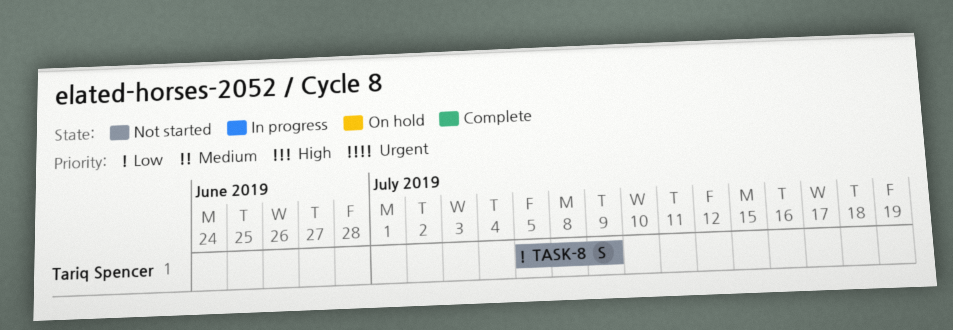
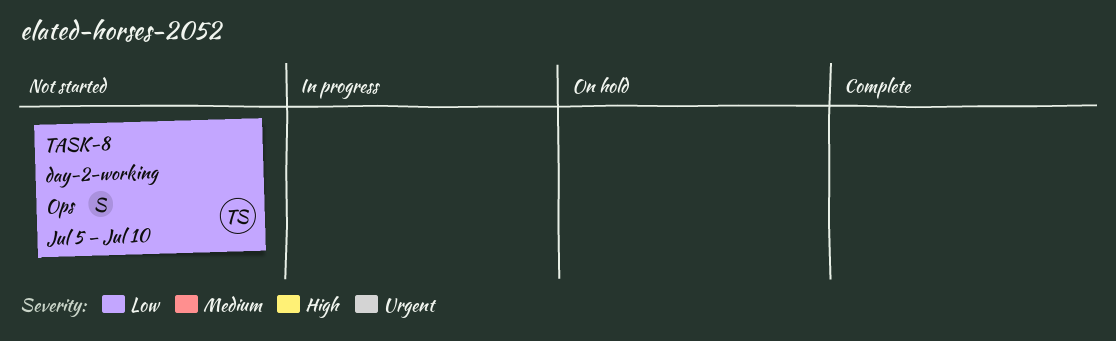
TASK-8, due: Jul 9 -> Jul 10

